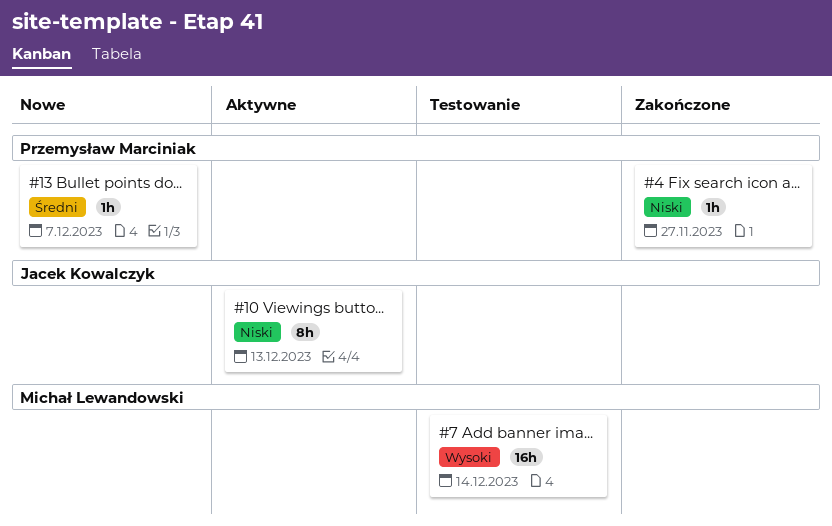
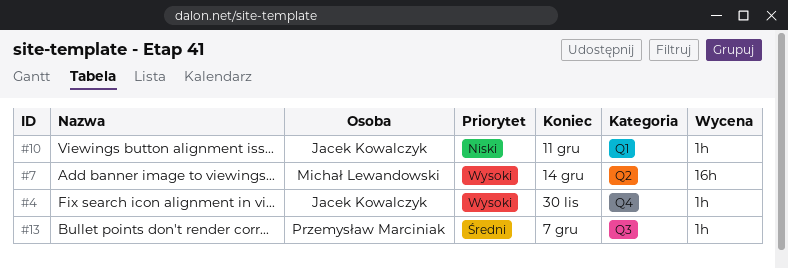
#4, owner: Przemysław Marciniak -> Jacek Kowalczyk
#4, priority: Niski -> Wysoki
#4, due: Nov 27 -> Nov 30
#10, estimate: 8h -> 1h
#10, due: Dec 13 -> Dec 11

